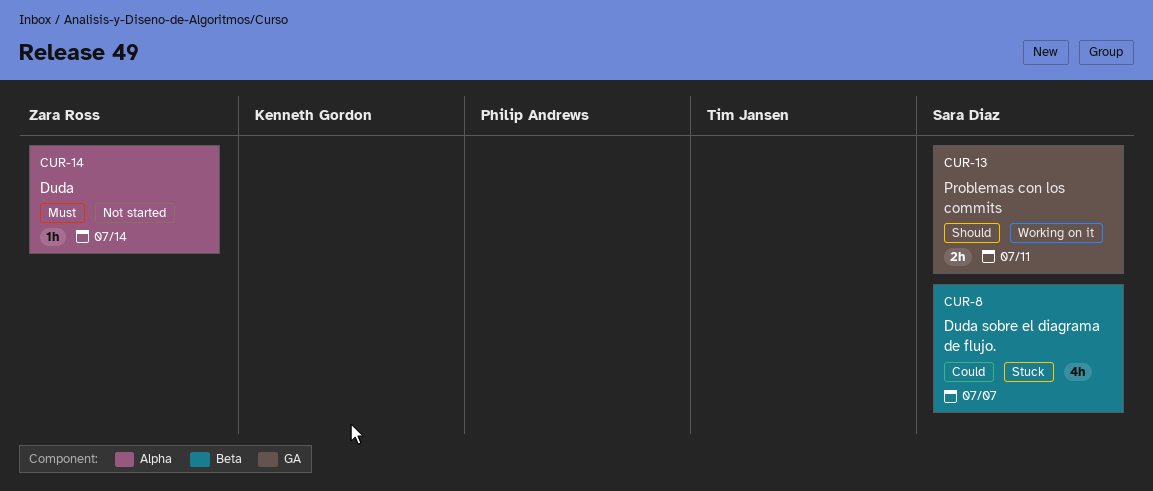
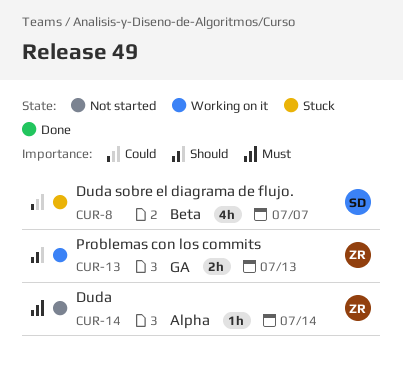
CUR-13, owner: Sara Diaz -> Zara Ross
CUR-13, due: Jul 11 -> Jul 13

